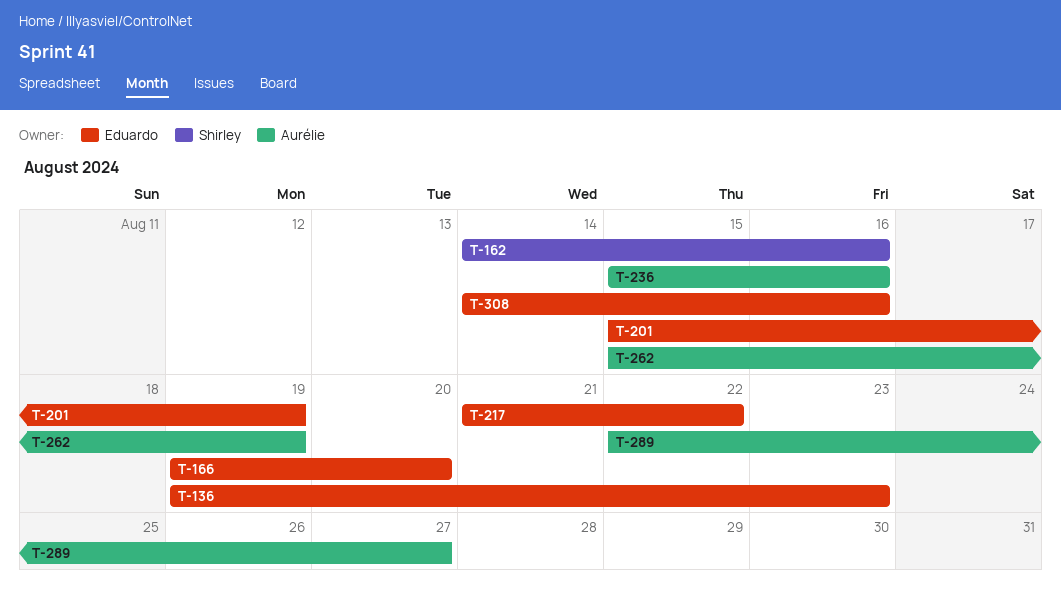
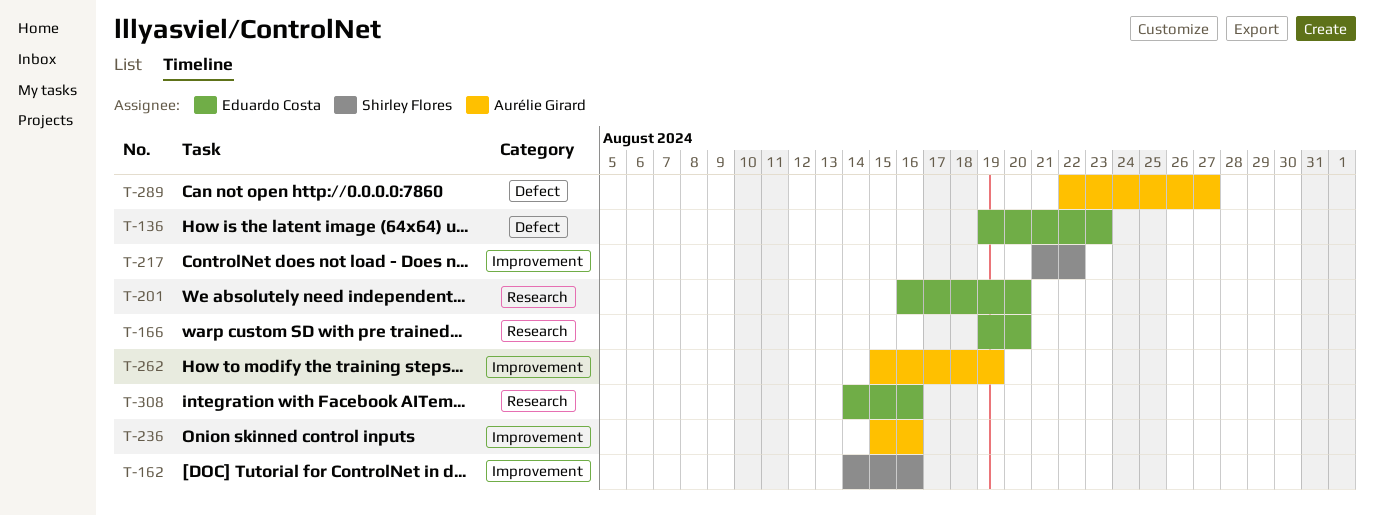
T-201, start: Aug 15 -> Aug 16
T-201, due: Aug 19 -> Aug 20
T-217, owner: Eduardo Costa -> Shirley Flores

